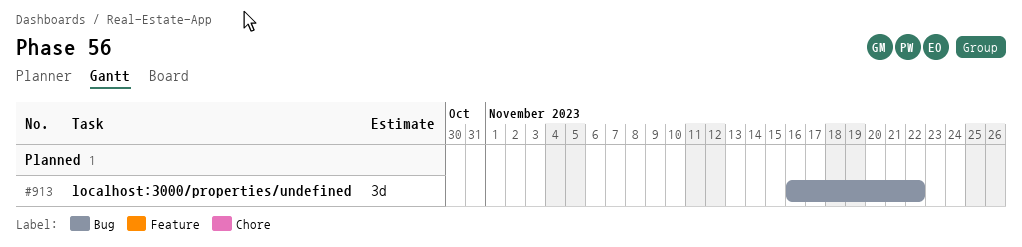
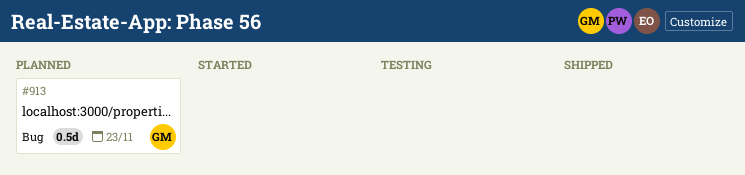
#913, estimate: 3d -> 0.5d
#913, due: Nov 22 -> Nov 23

